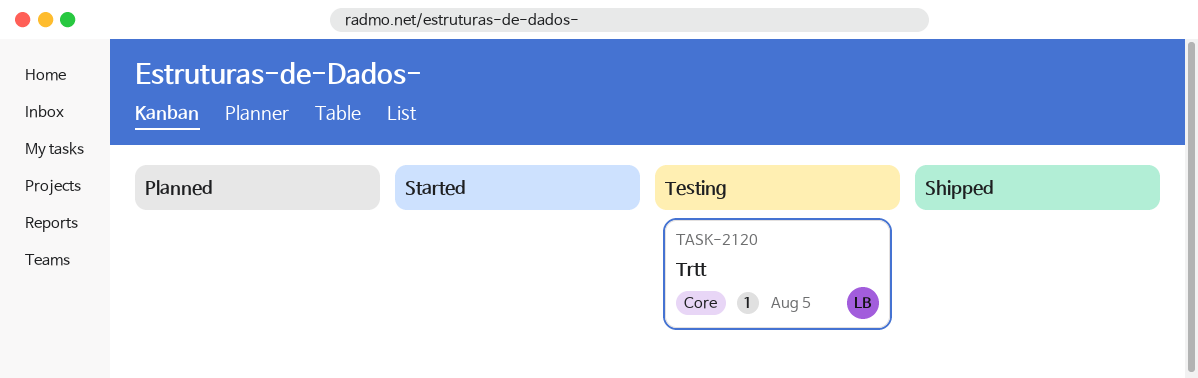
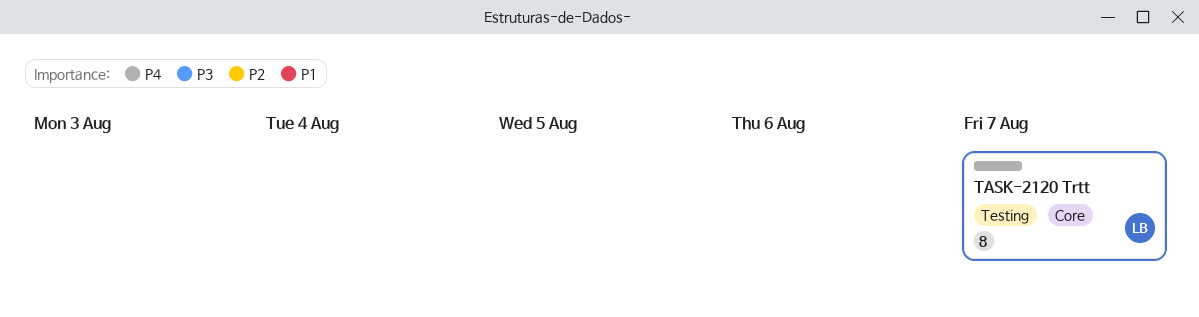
TASK-2120, estimate: 1 -> 8
TASK-2120, due: Aug 5 -> Aug 7

